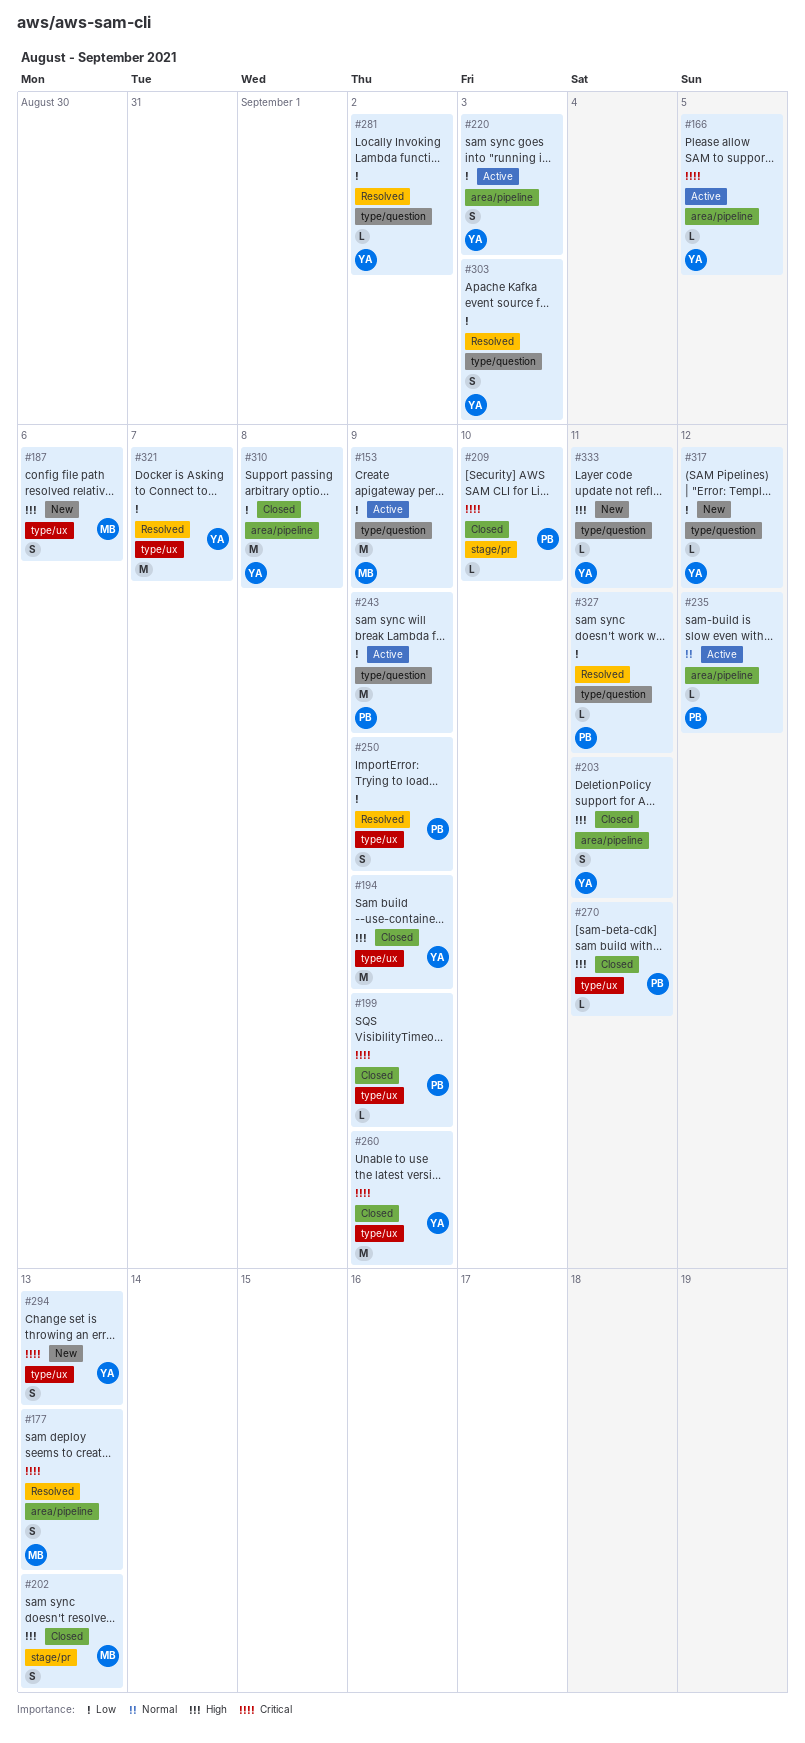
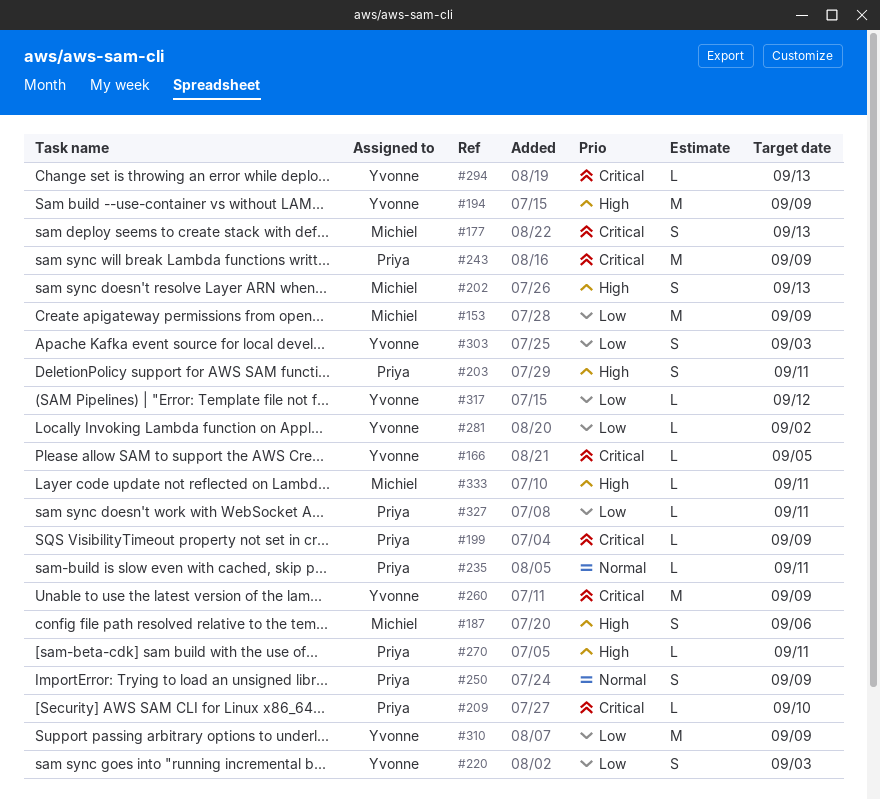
#203, owner: Yvonne -> Priya
#235, due: Sep 12 -> Sep 11
#243, priority: Low -> Critical
#250, priority: Low -> Normal
#294, estimate: S -> L
#310, due: Sep 8 -> Sep 9
#321: present -> none
#333, owner: Yvonne -> Michiel

